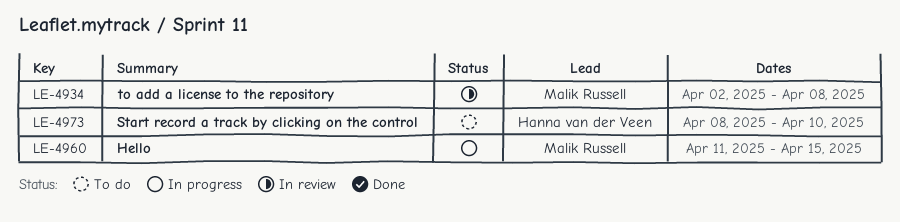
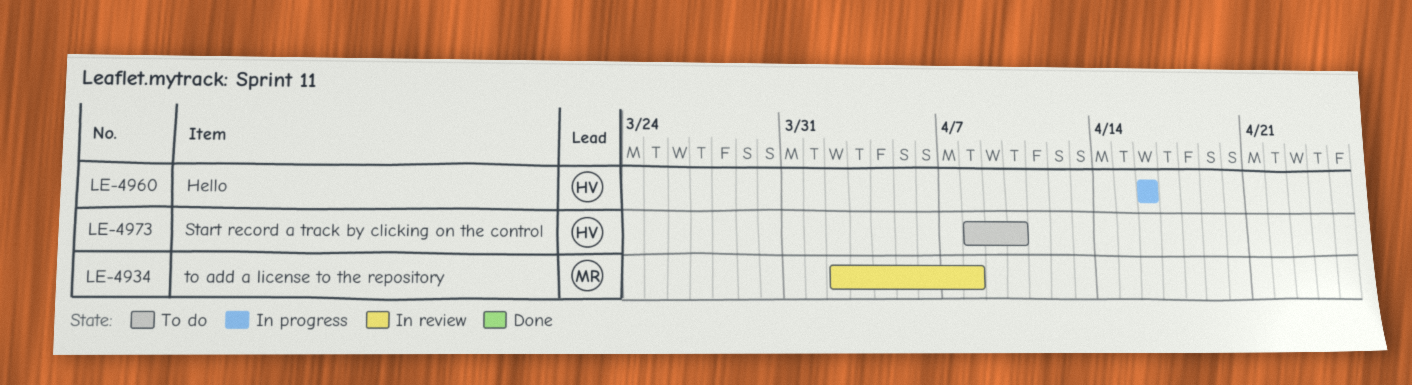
LE-4960, owner: Malik Russell -> Hanna van der Veen
LE-4960, start: Apr 11 -> Apr 16
LE-4960, due: Apr 15 -> Apr 16

